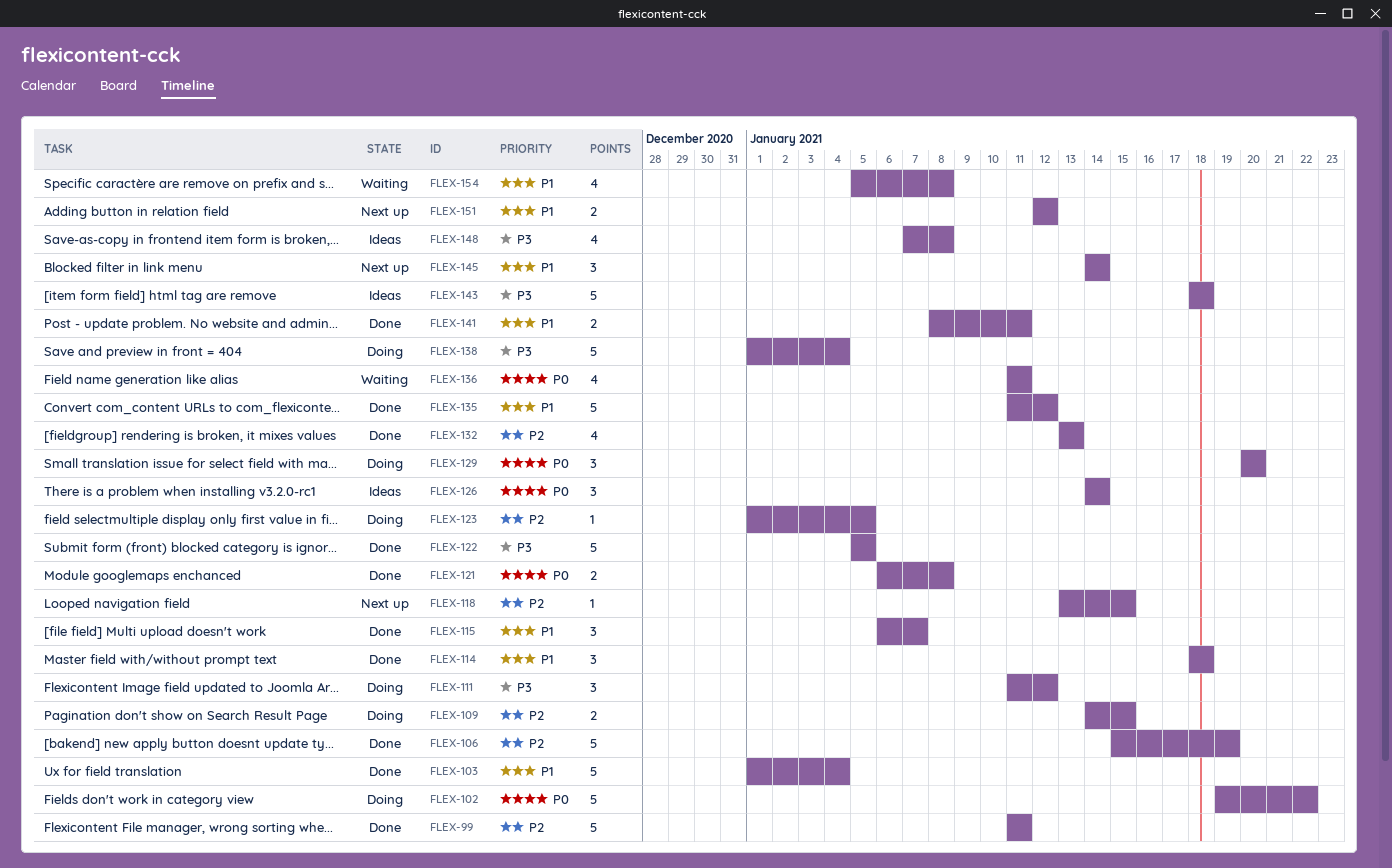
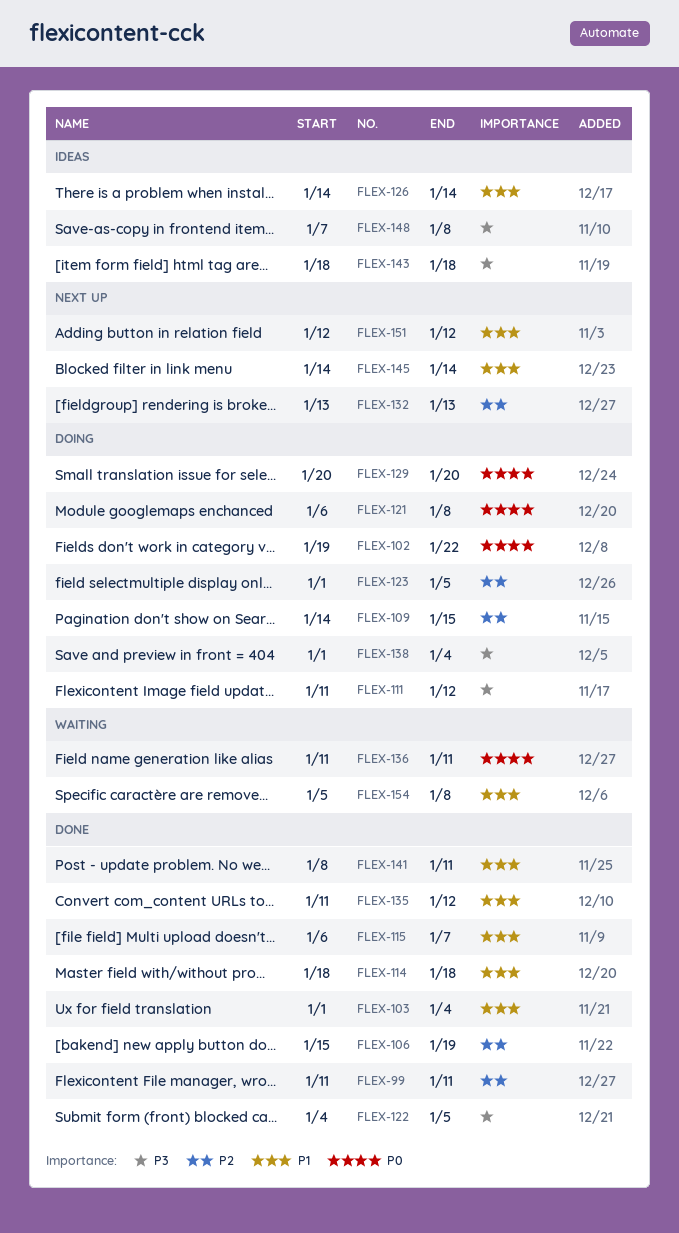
FLEX-118: present -> none
FLEX-121, status: Done -> Doing
FLEX-122, start: Jan 5 -> Jan 4
FLEX-126, priority: P0 -> P1
FLEX-132, status: Done -> Next up

